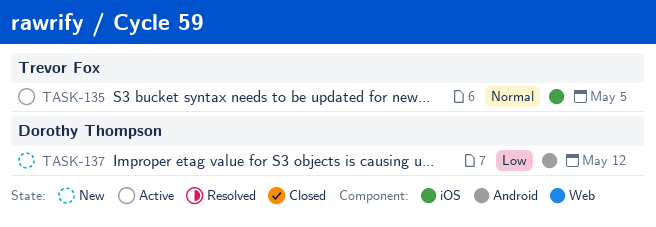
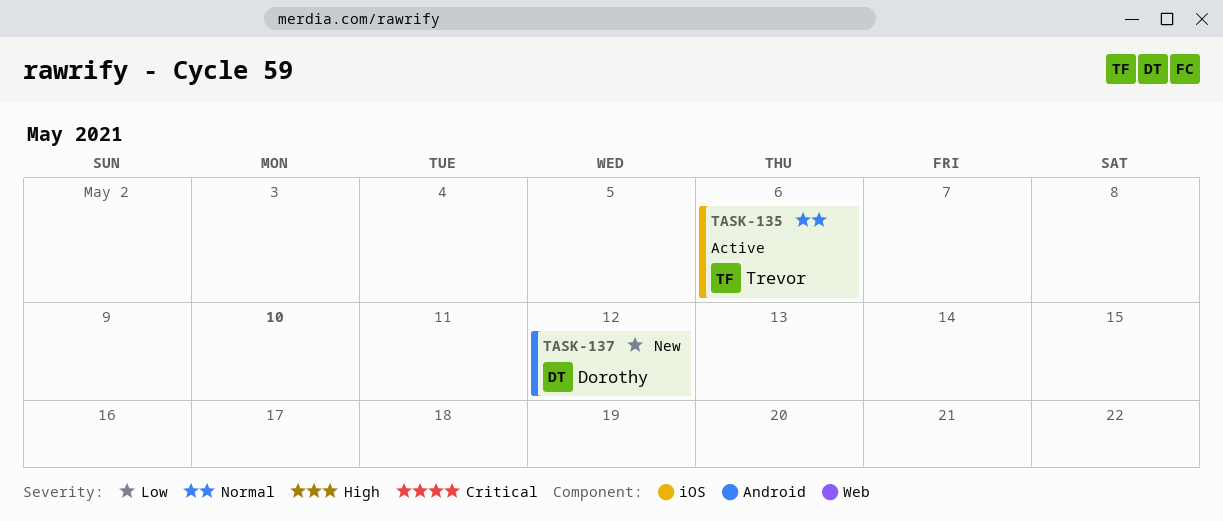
TASK-135, due: May 5 -> May 6

